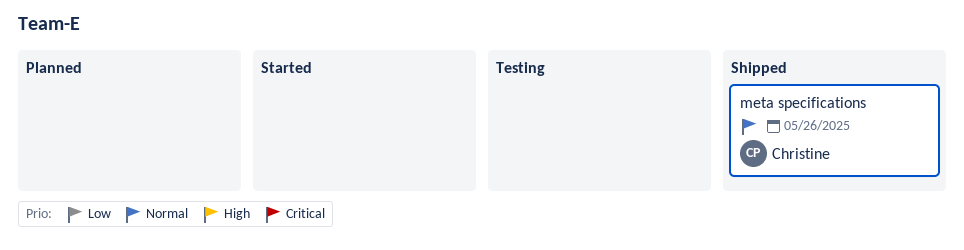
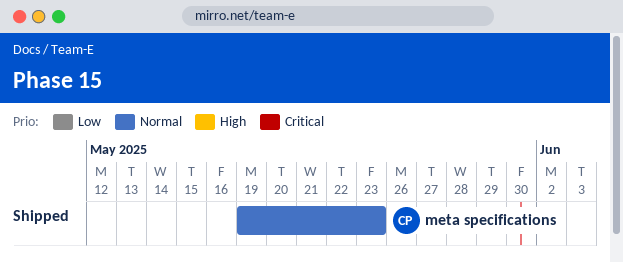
meta specifications, due: May 26 -> May 23

